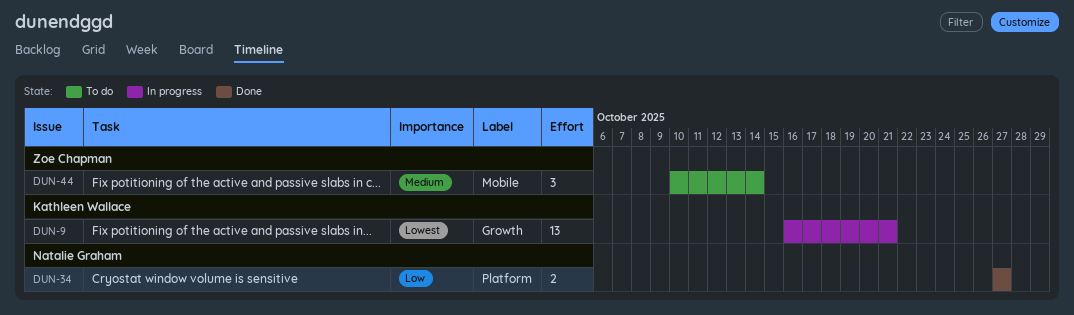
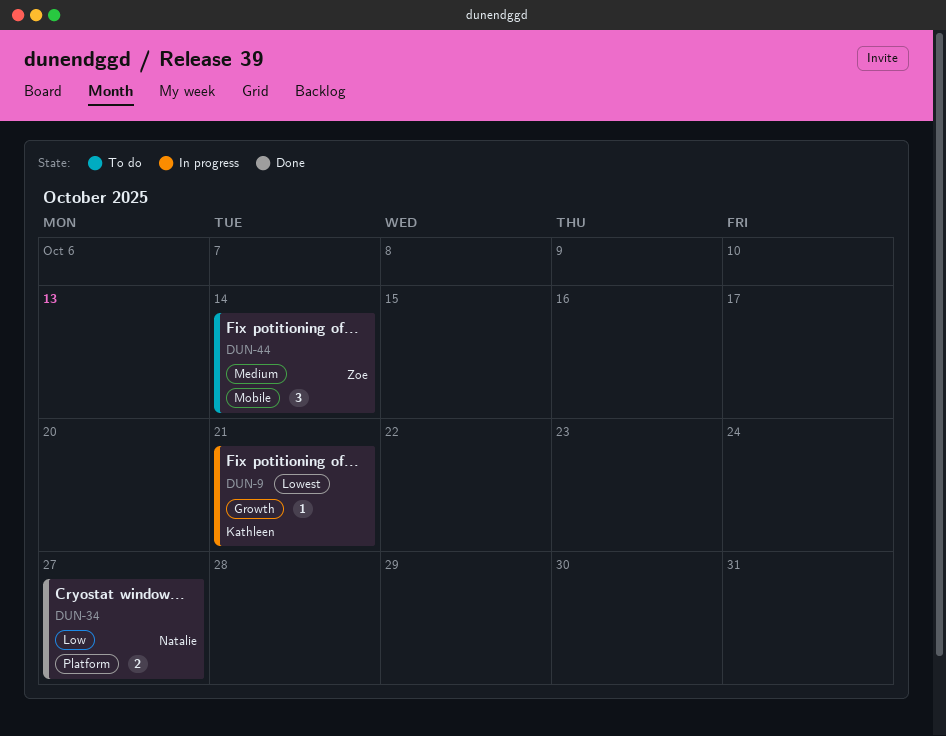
DUN-9, estimate: 13 -> 1

